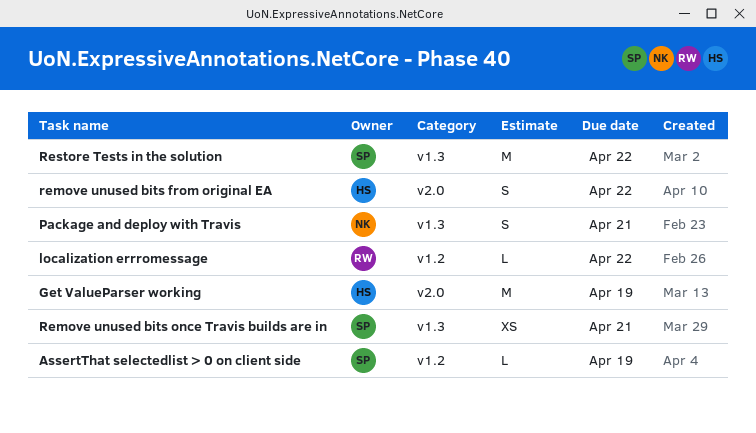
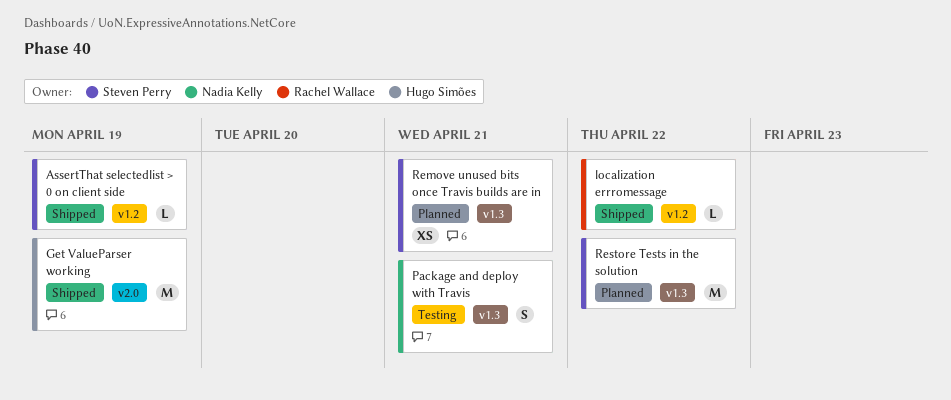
remove unused bits from original EA: present -> none

